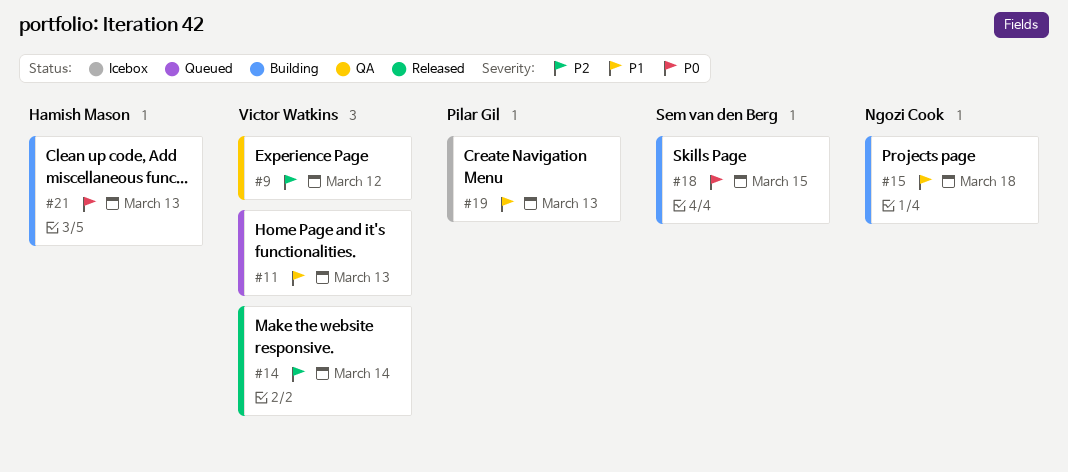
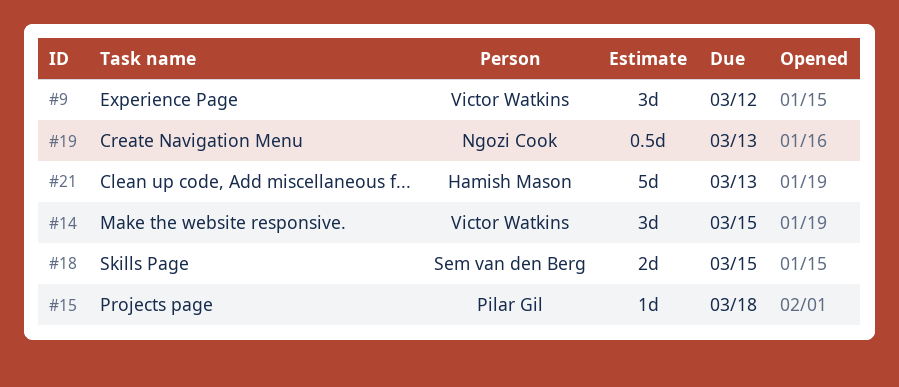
#11: present -> none
#14, due: Mar 14 -> Mar 15
#15, owner: Ngozi Cook -> Pilar Gil
#19, owner: Pilar Gil -> Ngozi Cook

